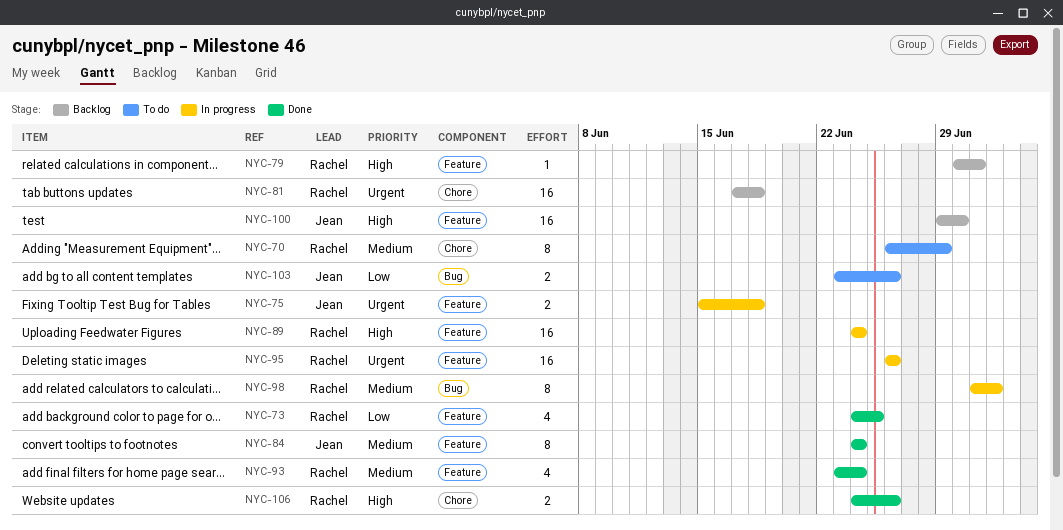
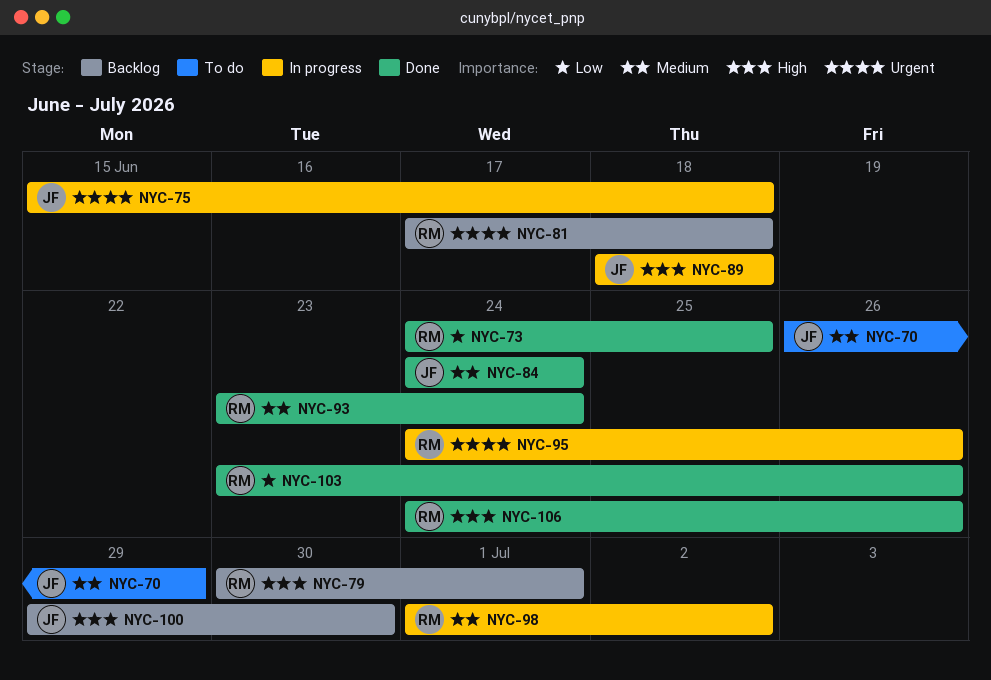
NYC-70, owner: Rachel -> Jean
NYC-89, owner: Rachel -> Jean
NYC-89, start: Jun 24 -> Jun 18
NYC-89, due: Jun 24 -> Jun 18
NYC-95, start: Jun 26 -> Jun 24
NYC-103, status: To do -> Done
NYC-103, owner: Jean -> Rachel

